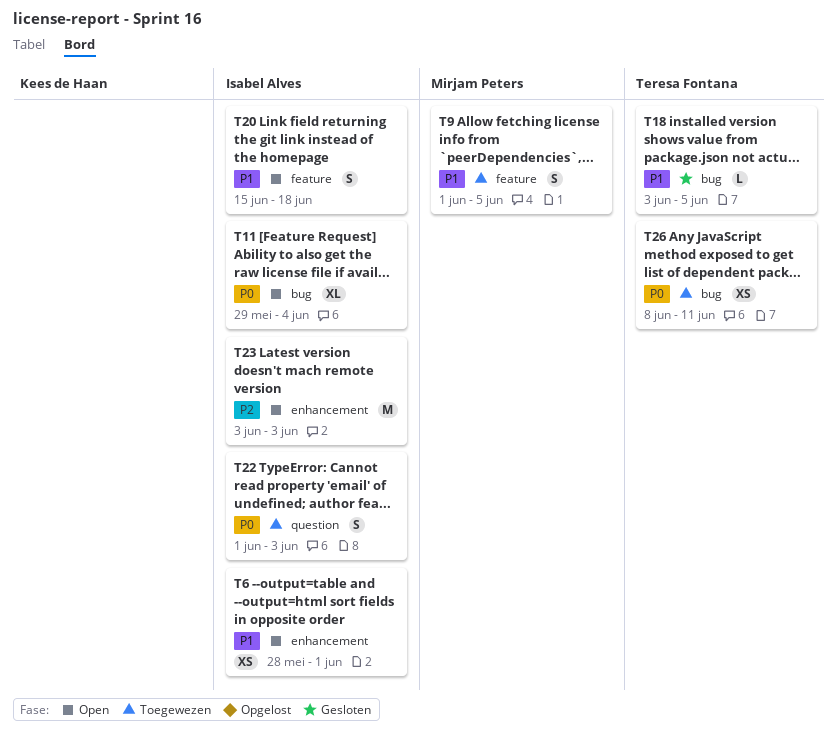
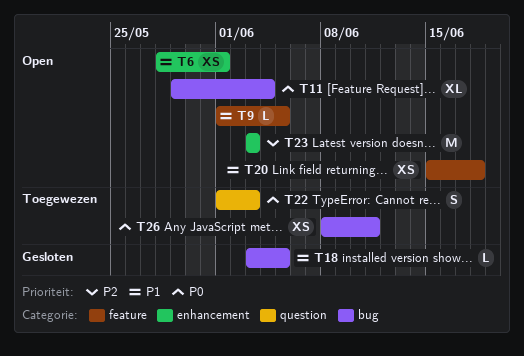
T9, status: Toegewezen -> Open
T9, estimate: S -> L
T20, estimate: S -> XS

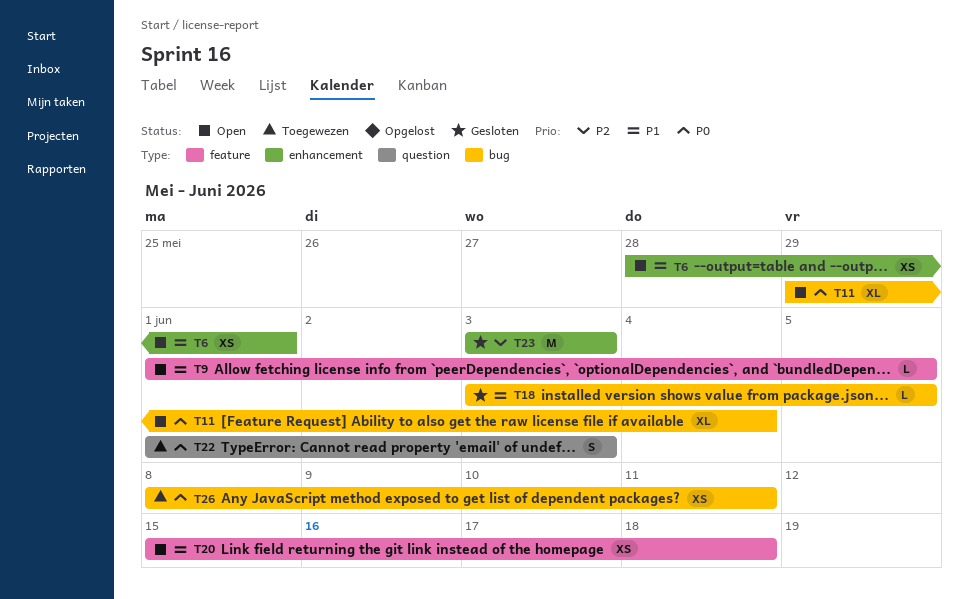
T23, status: Open -> Gesloten

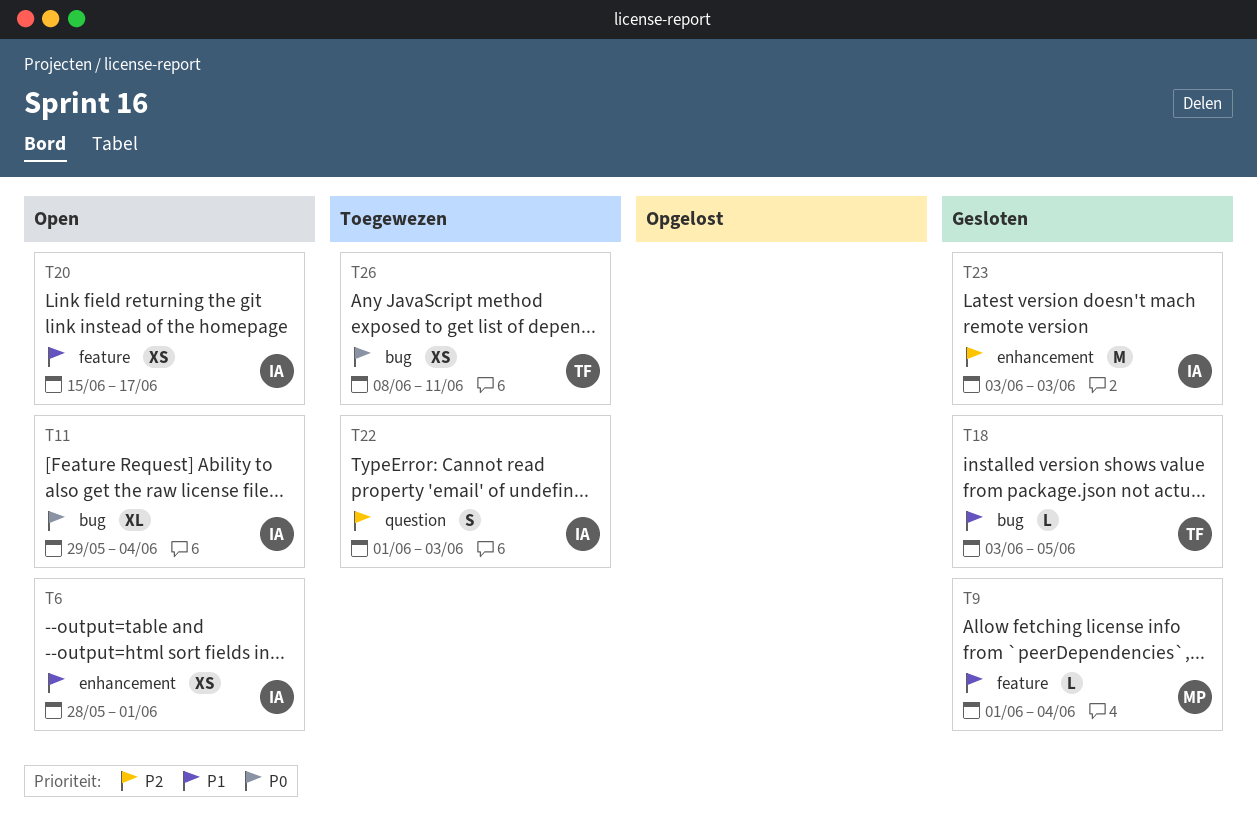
T9, status: Open -> Gesloten
T9, due: Jun 5 -> Jun 4
T20, due: Jun 18 -> Jun 17
T22, priority: P0 -> P2

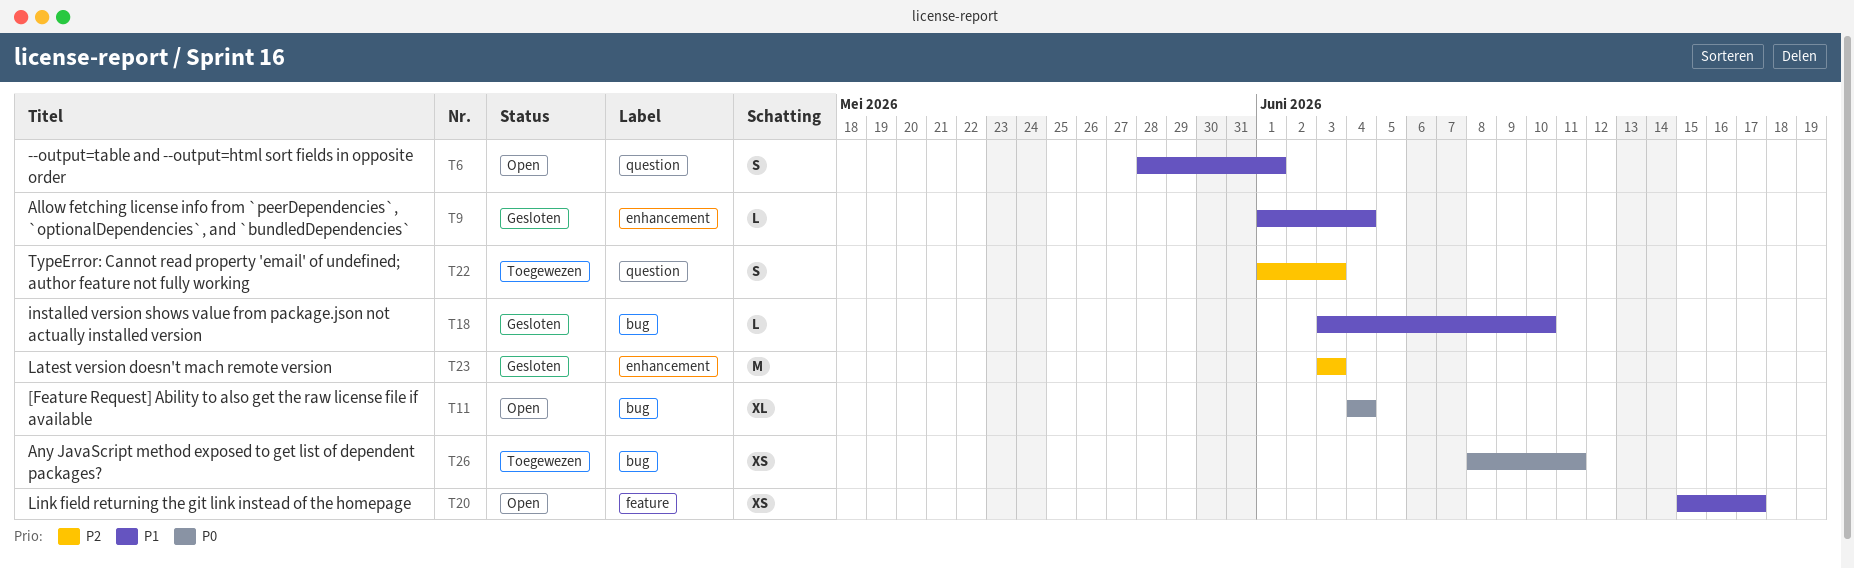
T6, label: enhancement -> question
T6, estimate: XS -> S
T9, label: feature -> enhancement
T11, start: May 29 -> Jun 4
T18, due: Jun 5 -> Jun 10

